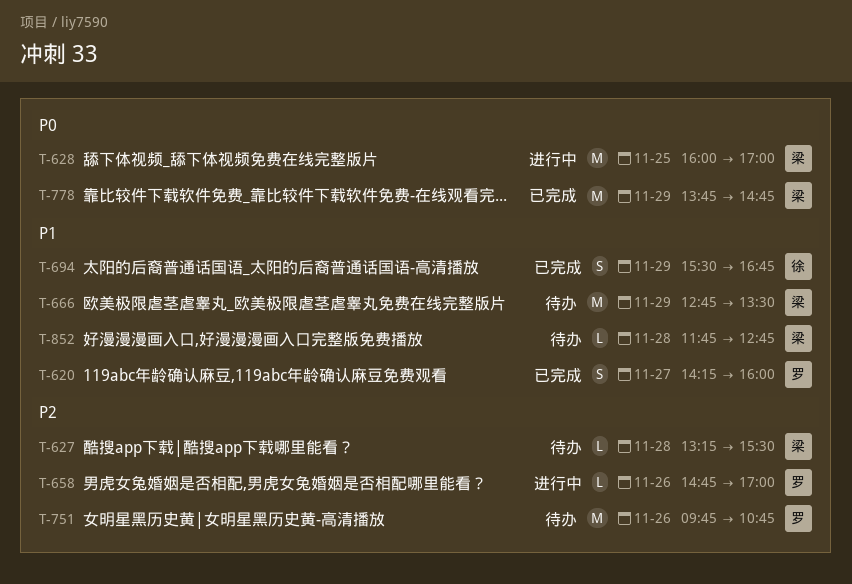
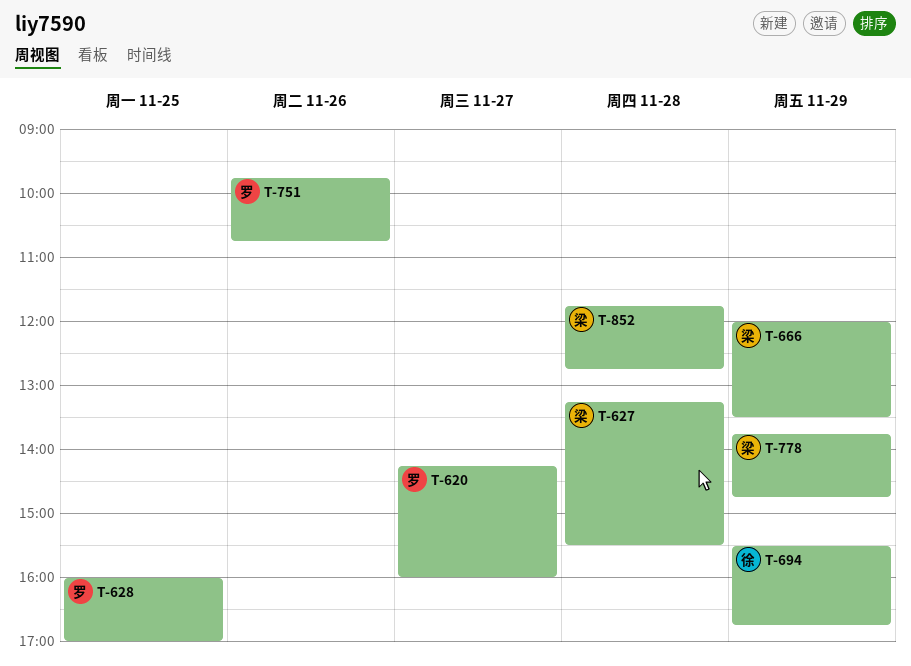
T-628, owner: 梁 -> 罗
T-658: present -> none
T-666, begins: 12:45 -> 12:00

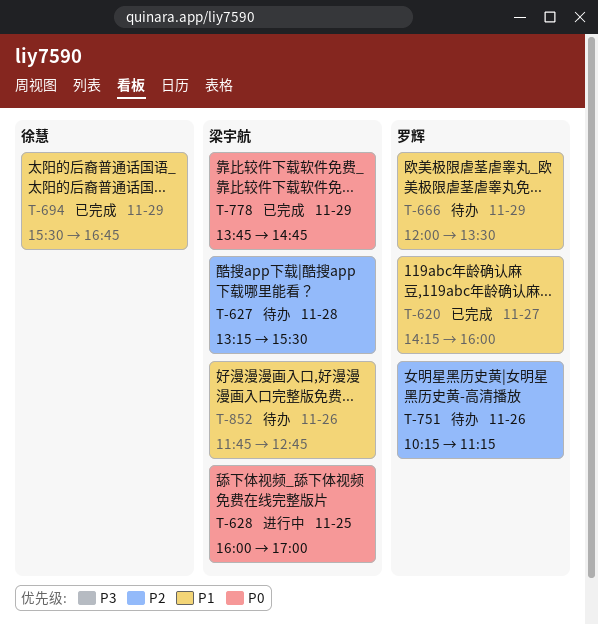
T-628, owner: 罗辉 -> 梁宇航
T-666, owner: 梁宇航 -> 罗辉
T-751, begins: 09:45 -> 10:15
T-751, ends: 10:45 -> 11:15
T-852, day: Nov 28 -> Nov 26

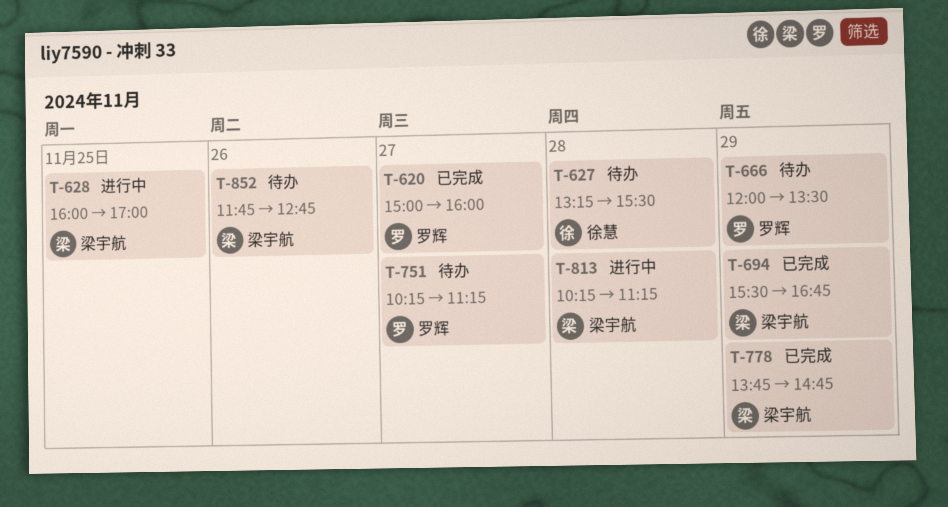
T-620, begins: 14:15 -> 15:00
T-627, owner: 梁宇航 -> 徐慧
T-694, owner: 徐慧 -> 梁宇航
T-751, day: Nov 26 -> Nov 27
T-813: none -> present

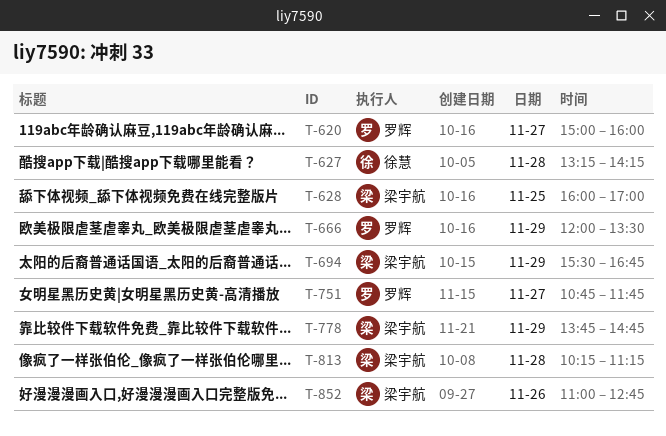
T-627, ends: 15:30 -> 14:15
T-751, begins: 10:15 -> 10:45
T-751, ends: 11:15 -> 11:45
T-852, begins: 11:45 -> 11:00

